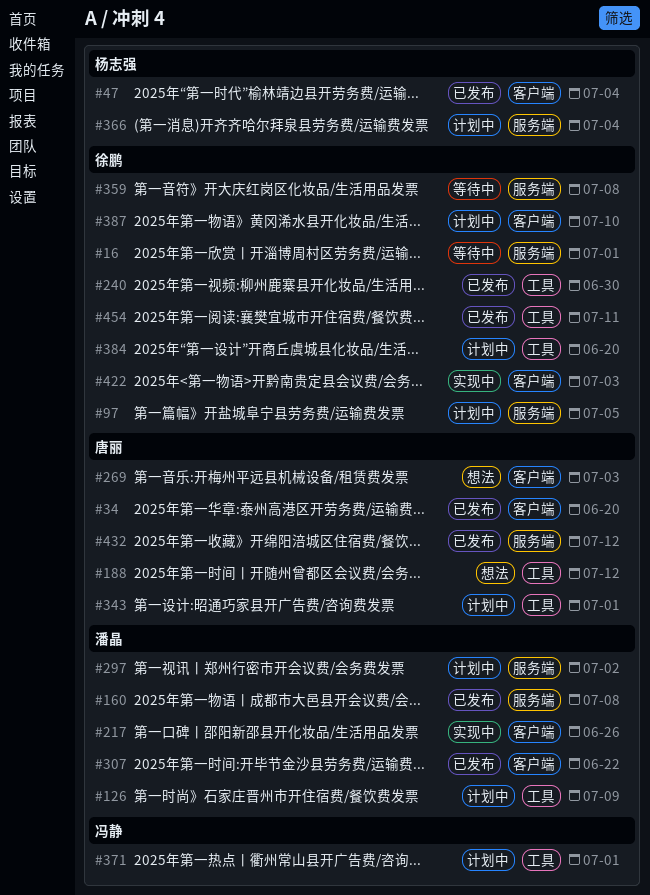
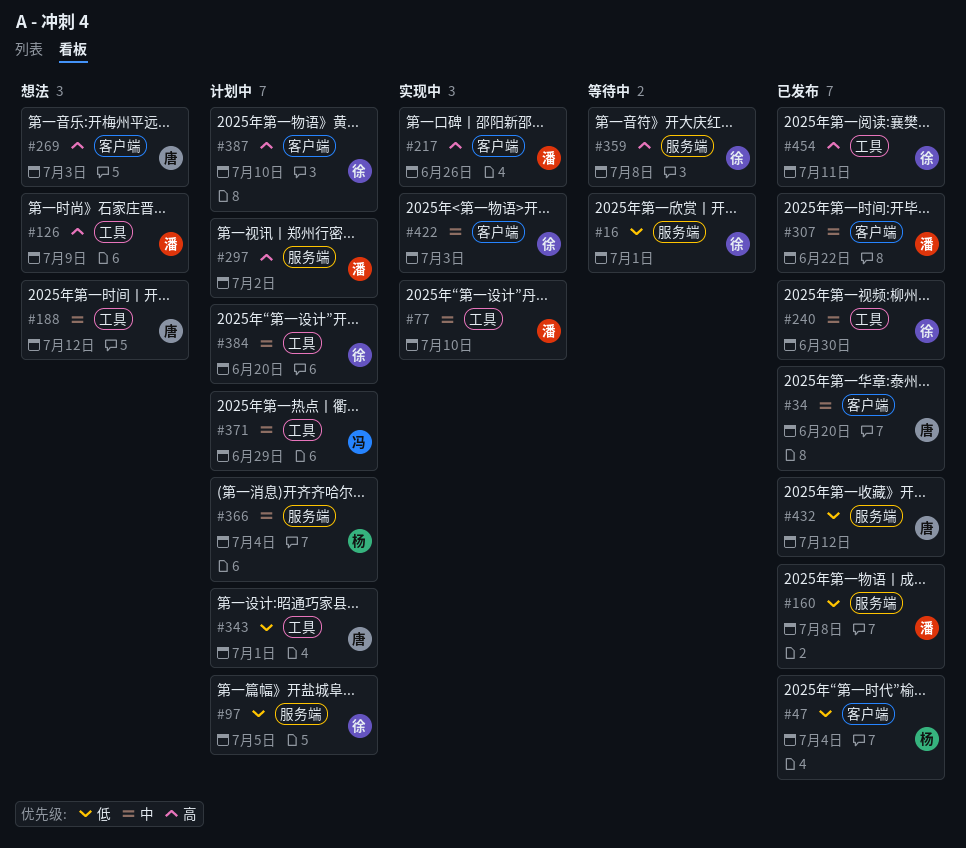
#77: none -> present
#126, status: 计划中 -> 想法
#371, due: Jul 1 -> Jun 29

